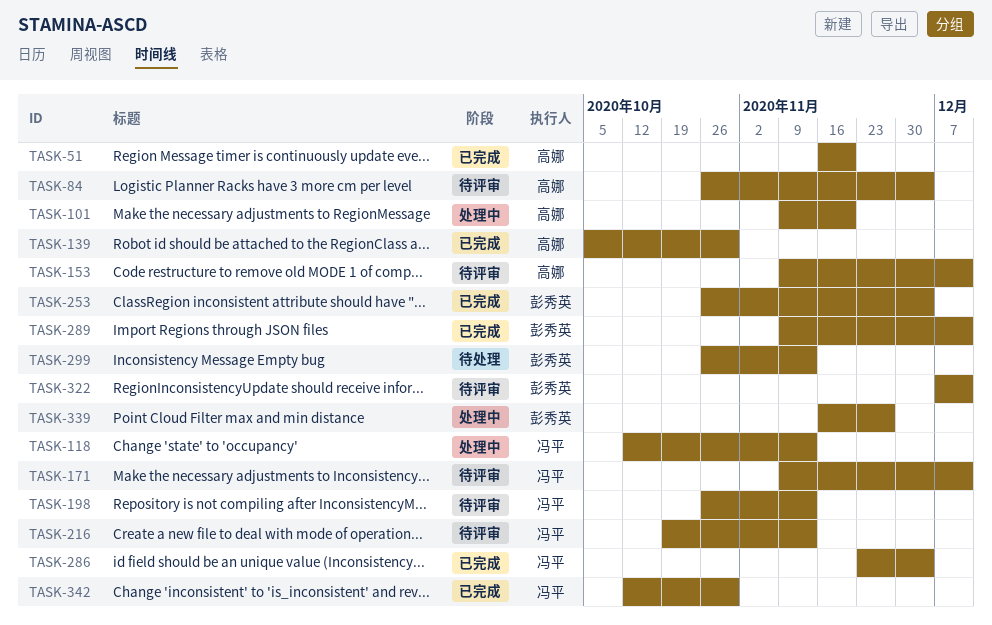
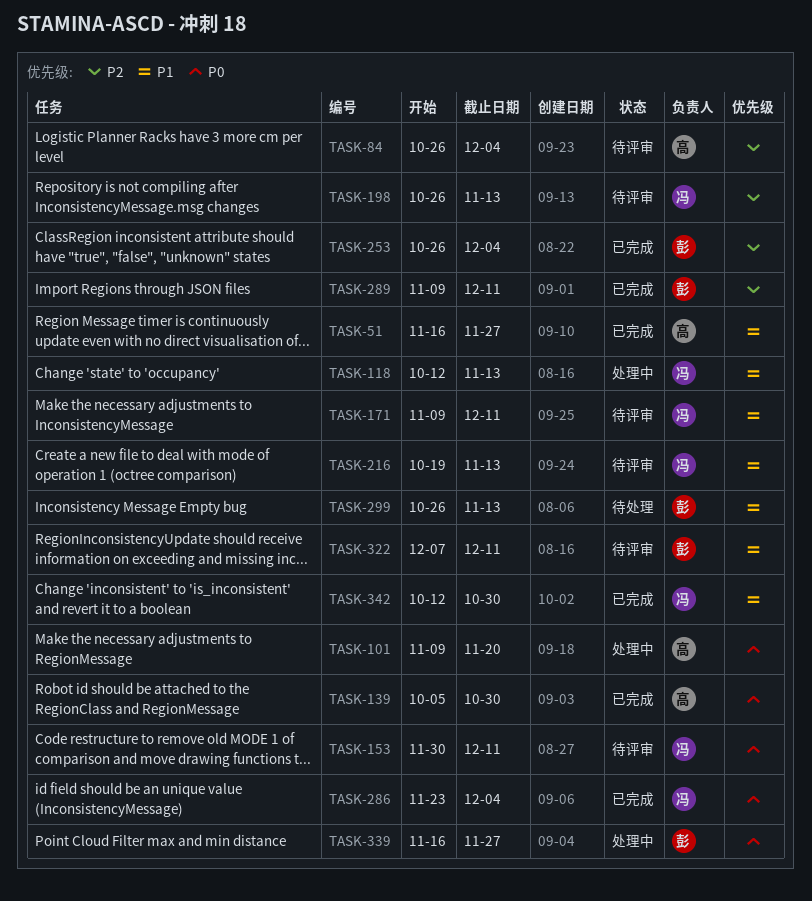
TASK-51, due: Nov 20 -> Nov 27
TASK-153, owner: 高娜 -> 冯平
TASK-153, start: Nov 9 -> Nov 30

